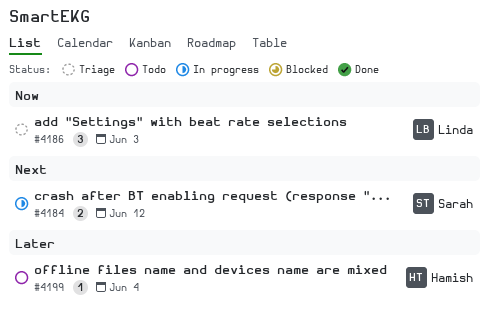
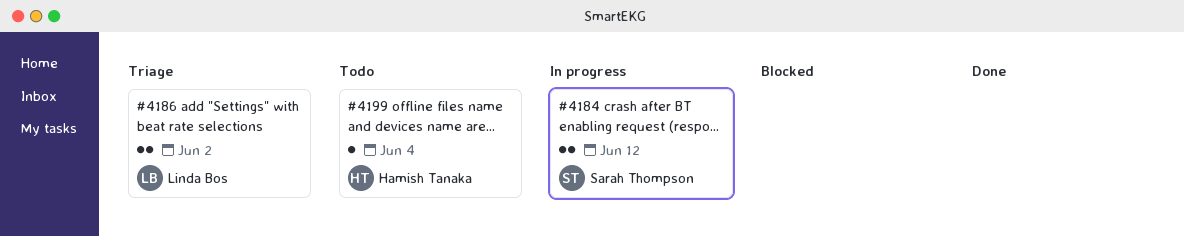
#4186, estimate: 3 -> 2
#4186, due: Jun 3 -> Jun 2

